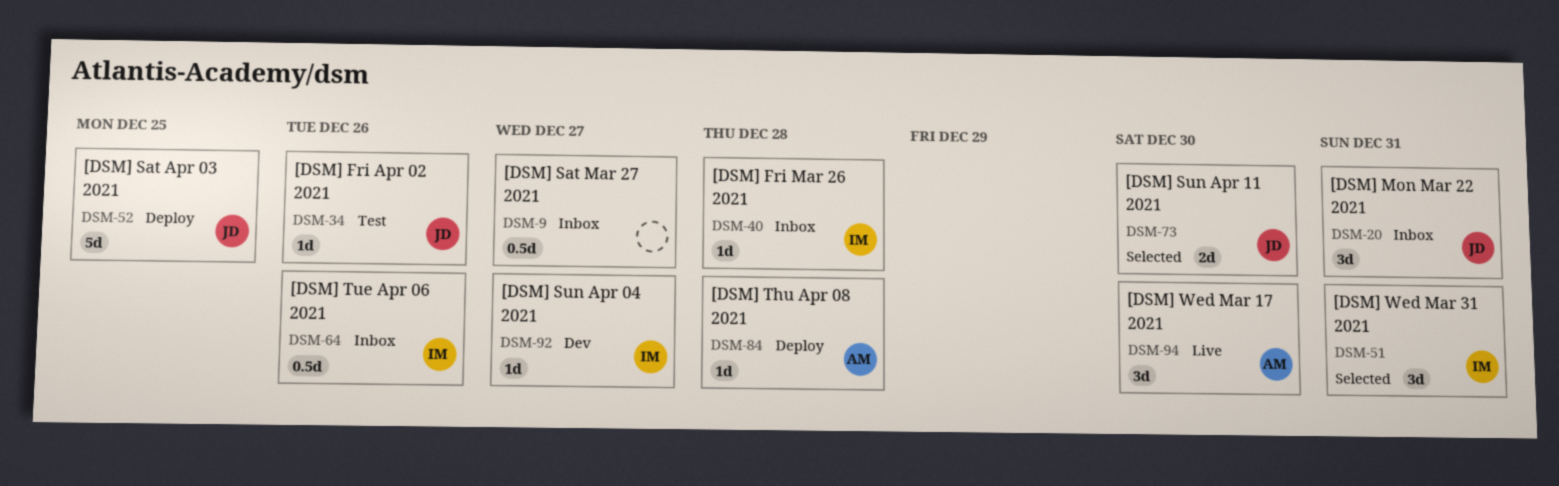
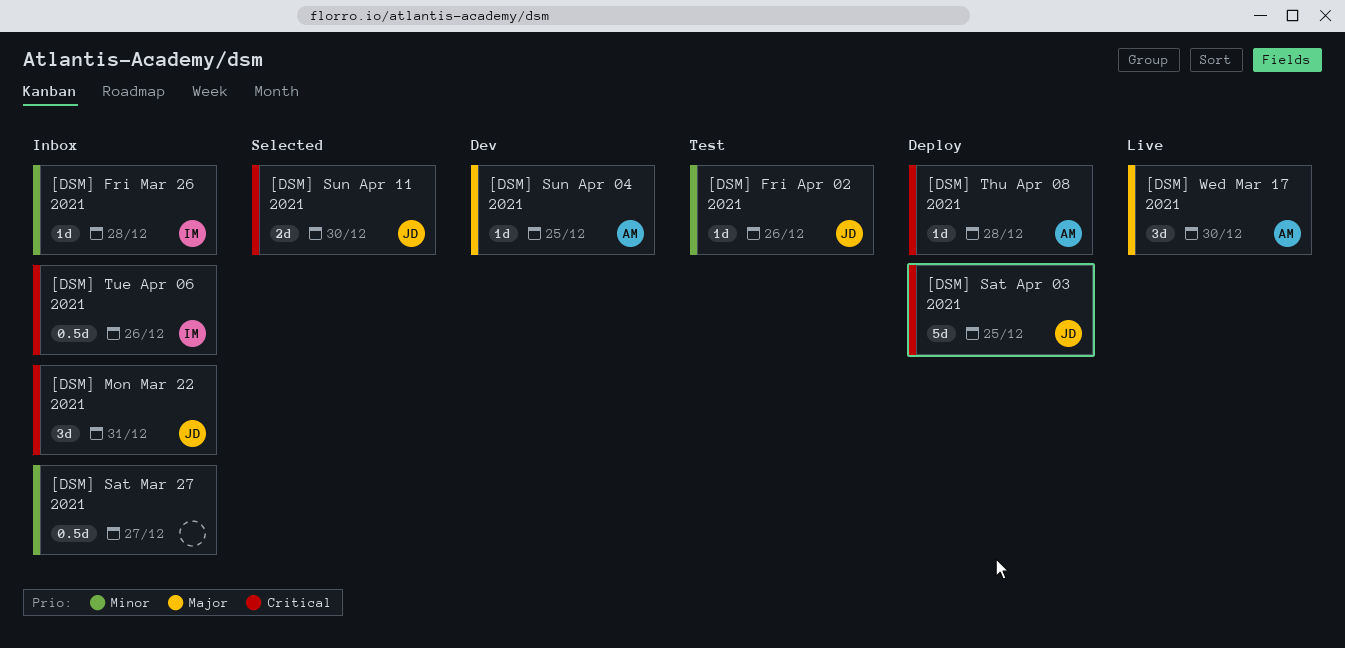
[DSM] Sun Apr 04 2021, owner: IM -> AM
[DSM] Sun Apr 04 2021, due: Dec 27 -> Dec 25
[DSM] Wed Mar 31 2021: present -> none

